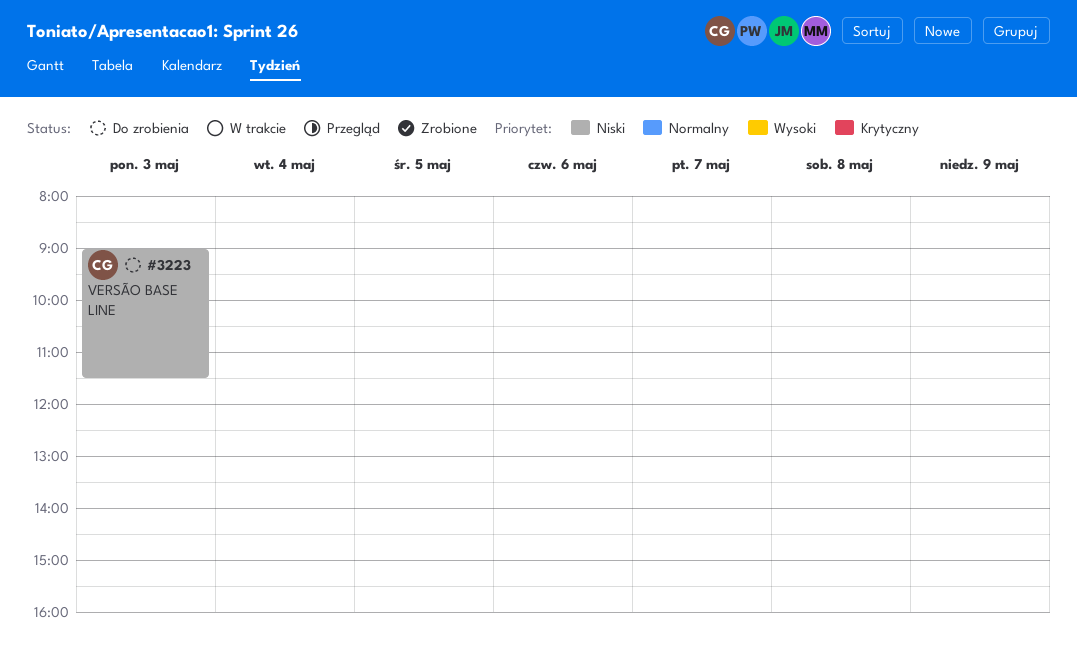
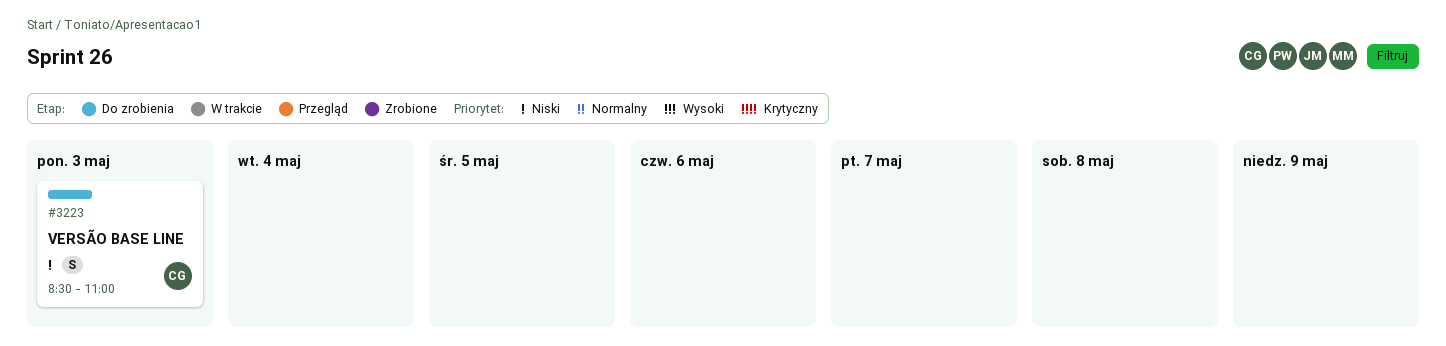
#3223, begins: 09:00 -> 08:30
#3223, ends: 11:30 -> 11:00

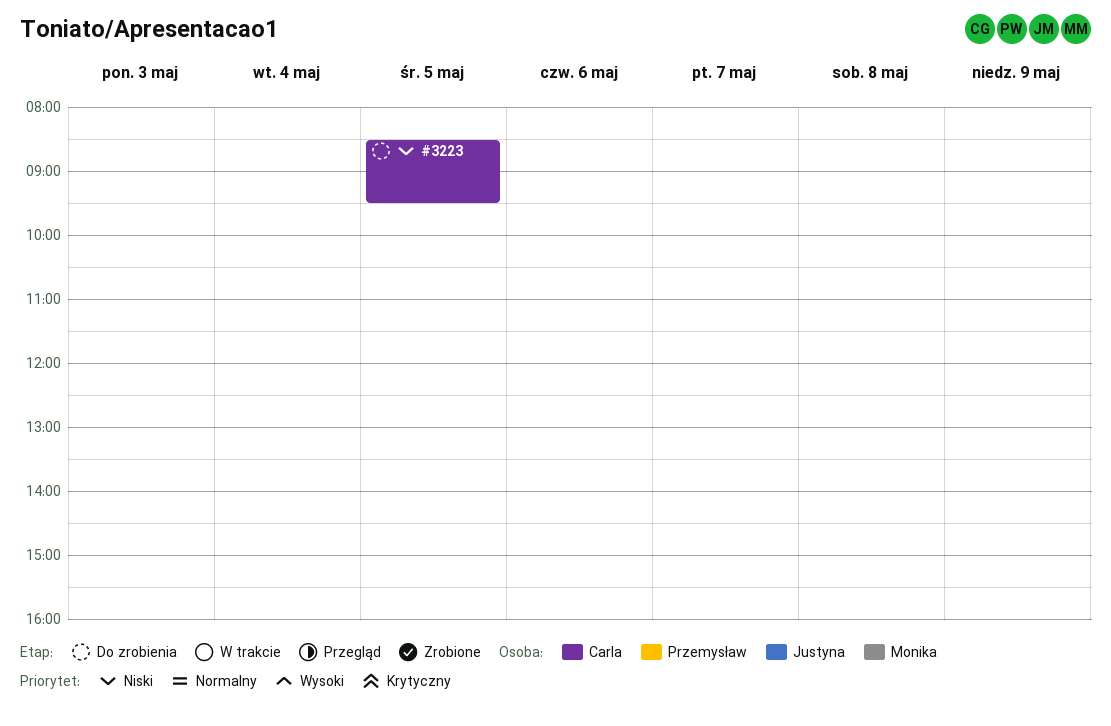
#3223, day: May 3 -> May 5
#3223, ends: 11:00 -> 09:30

